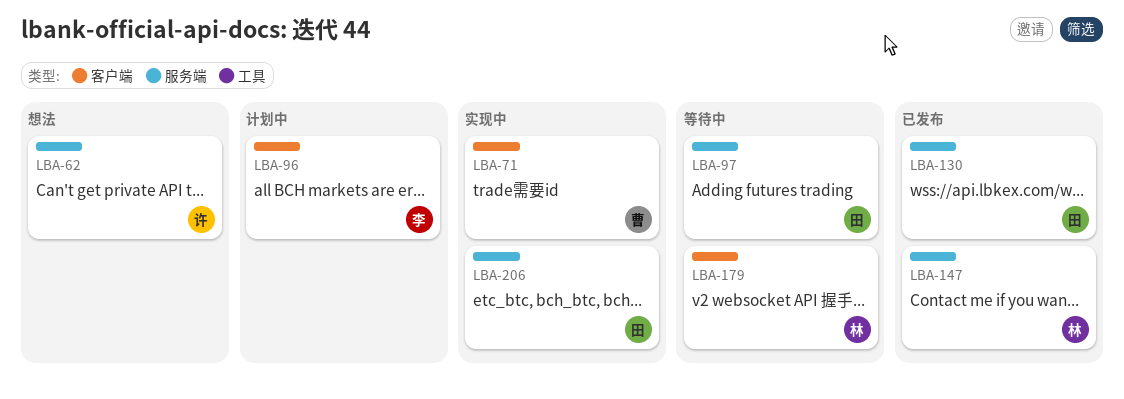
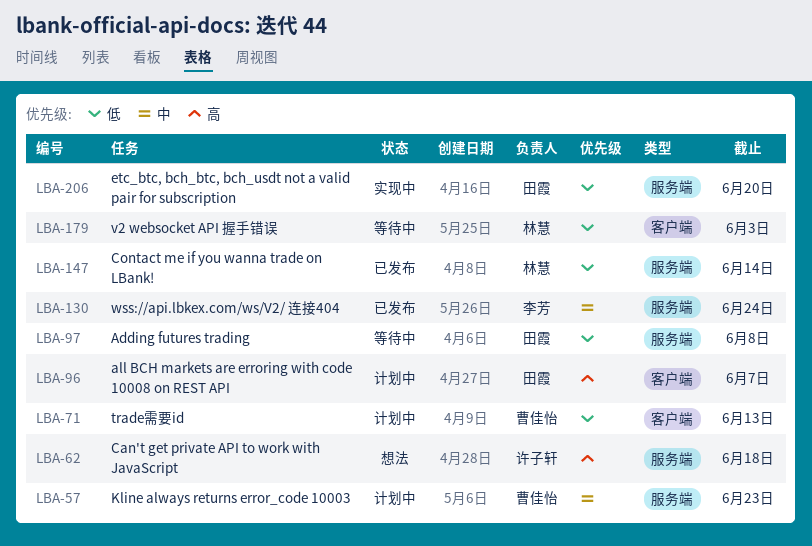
LBA-57: none -> present
LBA-71, status: 实现中 -> 计划中
LBA-96, owner: 李芳 -> 田霞
LBA-130, owner: 田霞 -> 李芳

